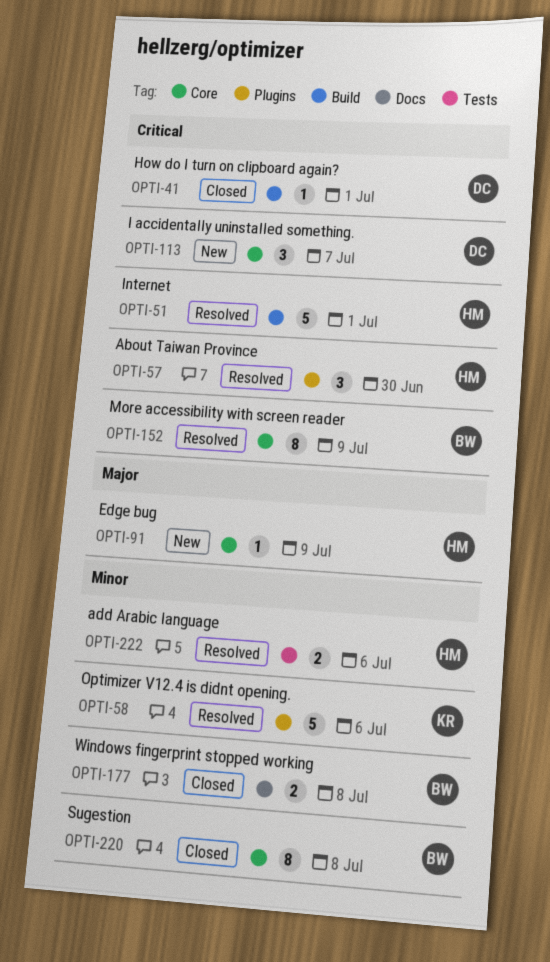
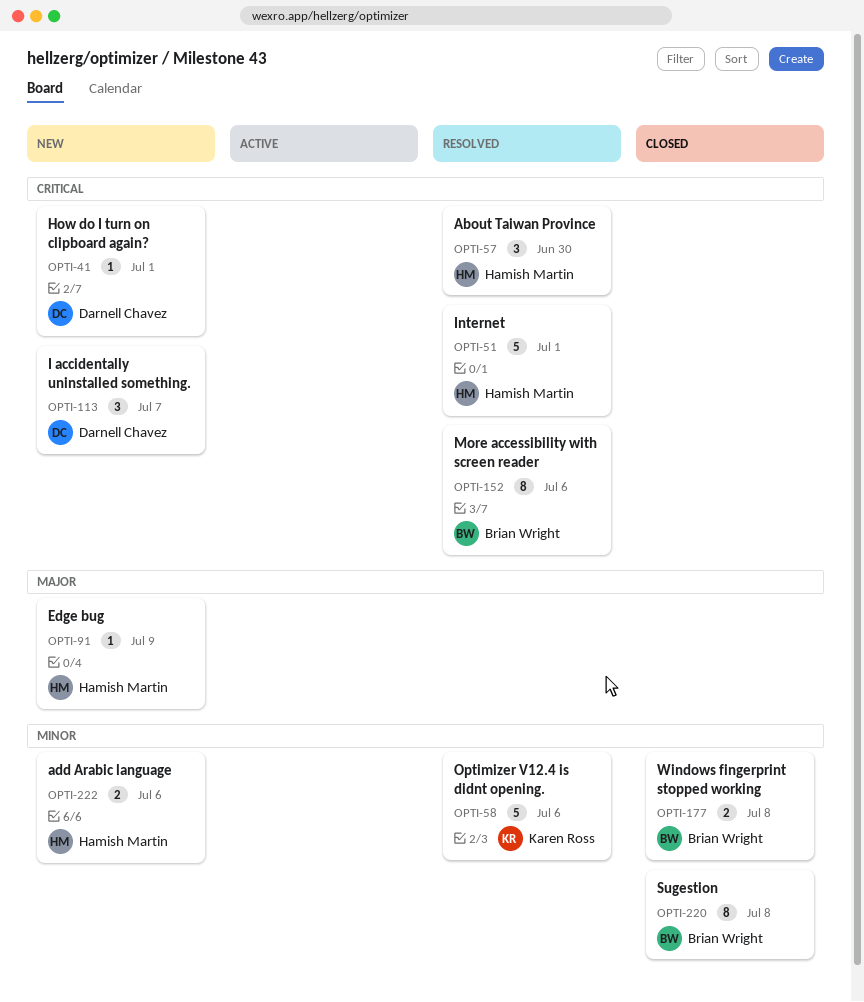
OPTI-41, status: Closed -> New
OPTI-152, due: Jul 9 -> Jul 6
OPTI-222, status: Resolved -> New

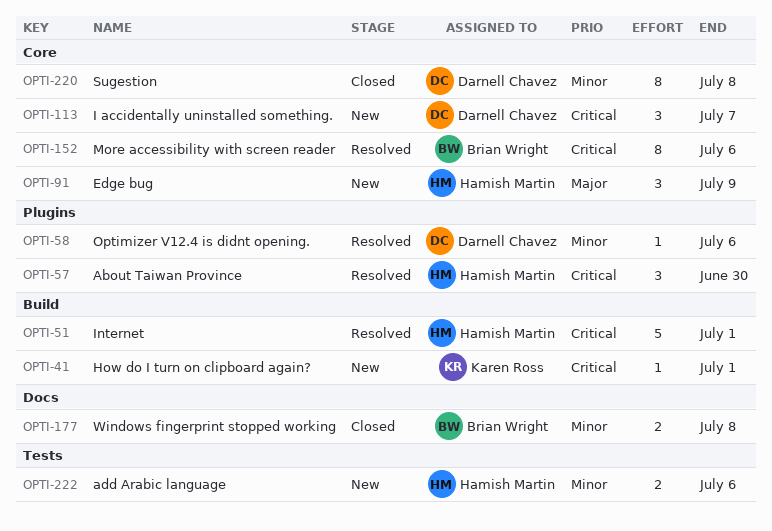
OPTI-41, owner: Darnell Chavez -> Karen Ross
OPTI-58, owner: Karen Ross -> Darnell Chavez
OPTI-58, estimate: 5 -> 1
OPTI-91, estimate: 1 -> 3
OPTI-220, owner: Brian Wright -> Darnell Chavez

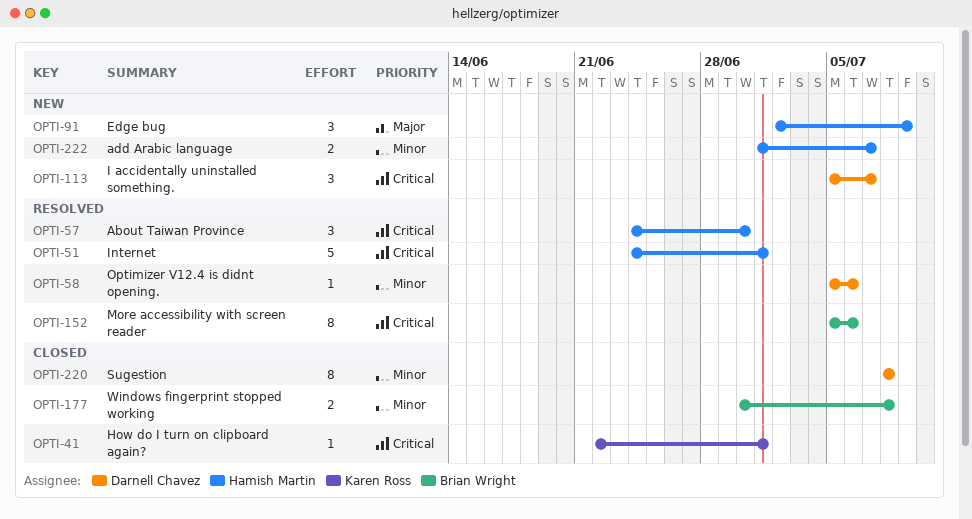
OPTI-41, status: New -> Closed
OPTI-222, due: Jul 6 -> Jul 7

